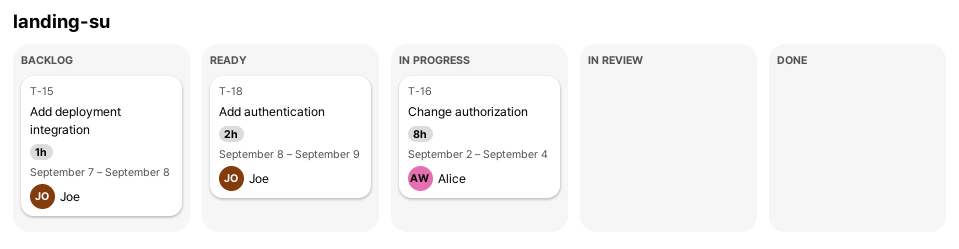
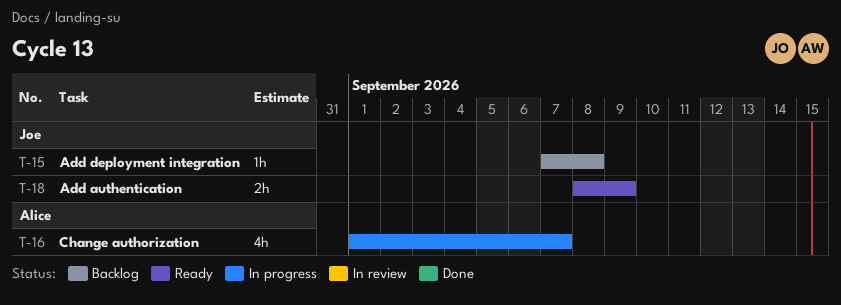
T-16, estimate: 8h -> 4h
T-16, start: Sep 2 -> Sep 1
T-16, due: Sep 4 -> Sep 7

